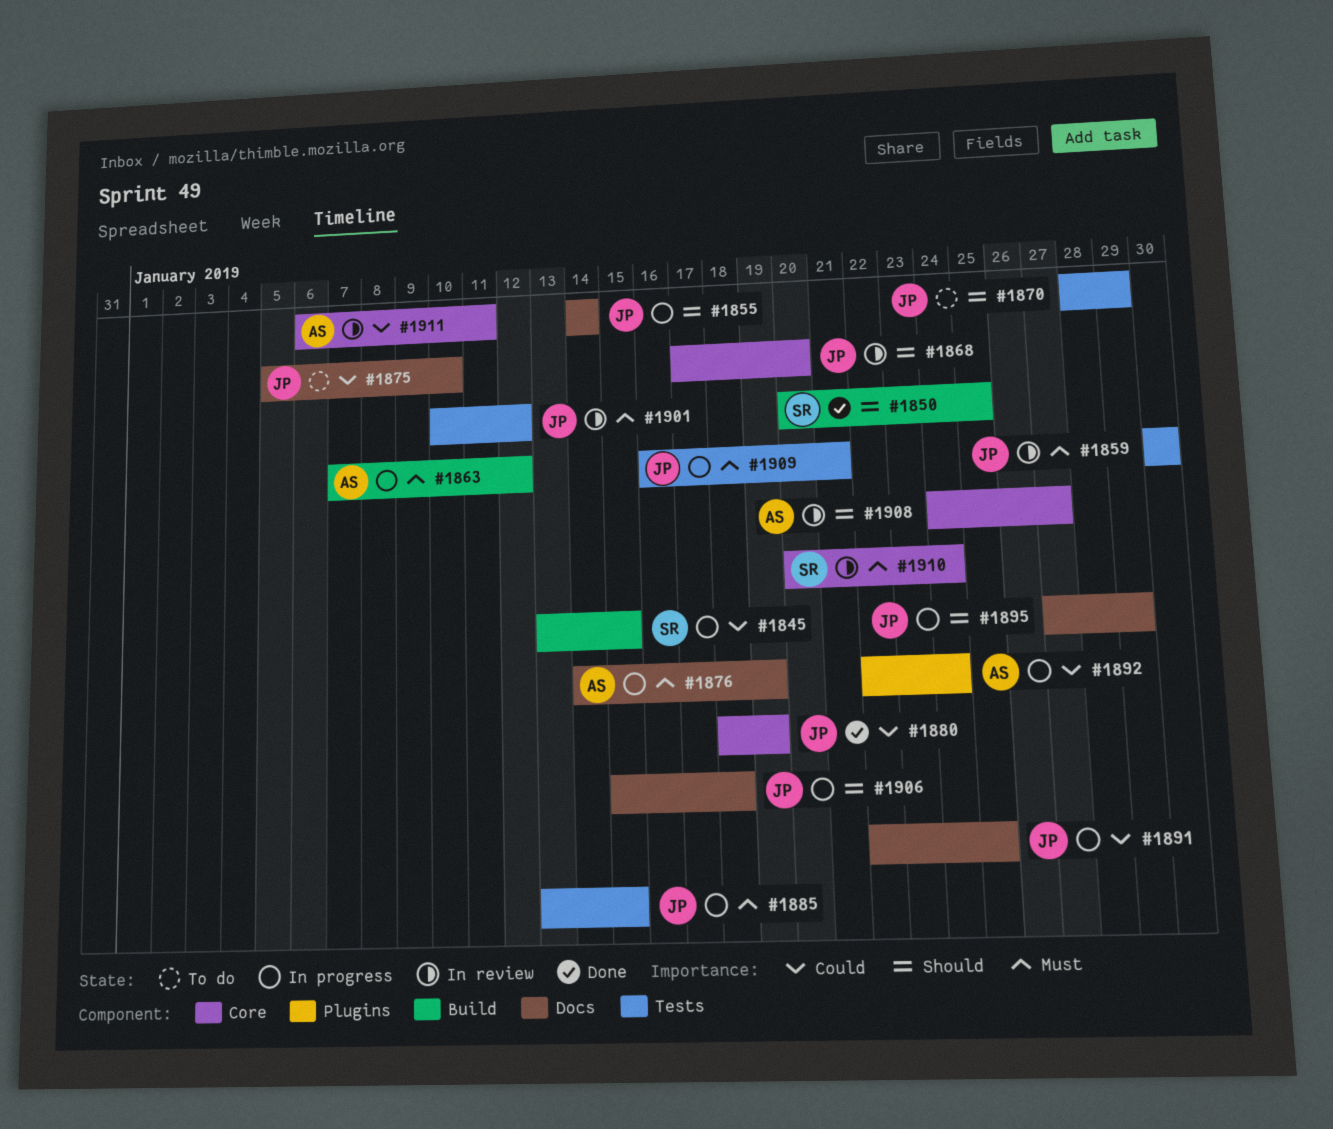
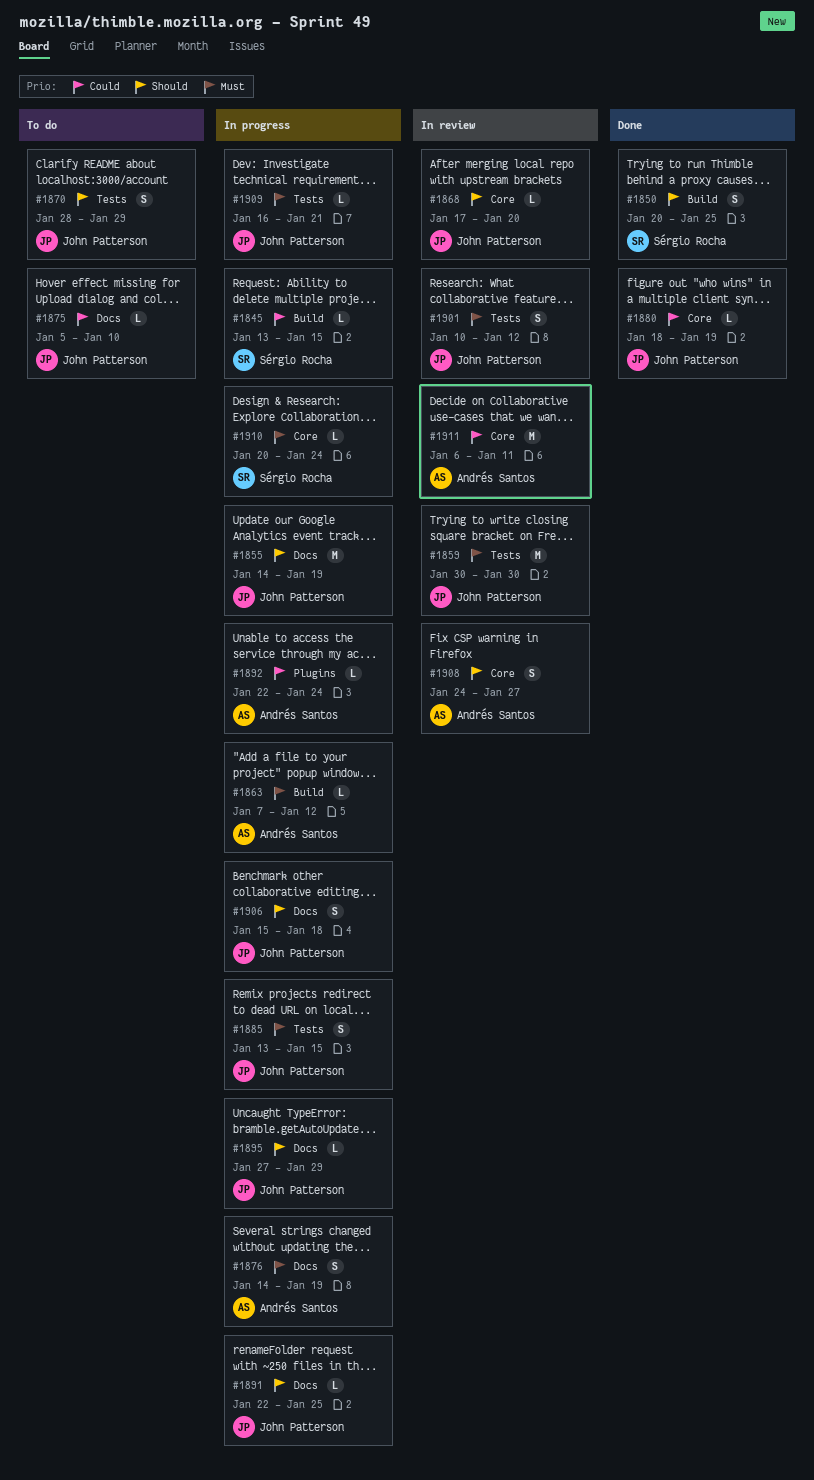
#1855, due: Jan 14 -> Jan 19
#1891, priority: Could -> Should
#1910, status: In review -> In progress

